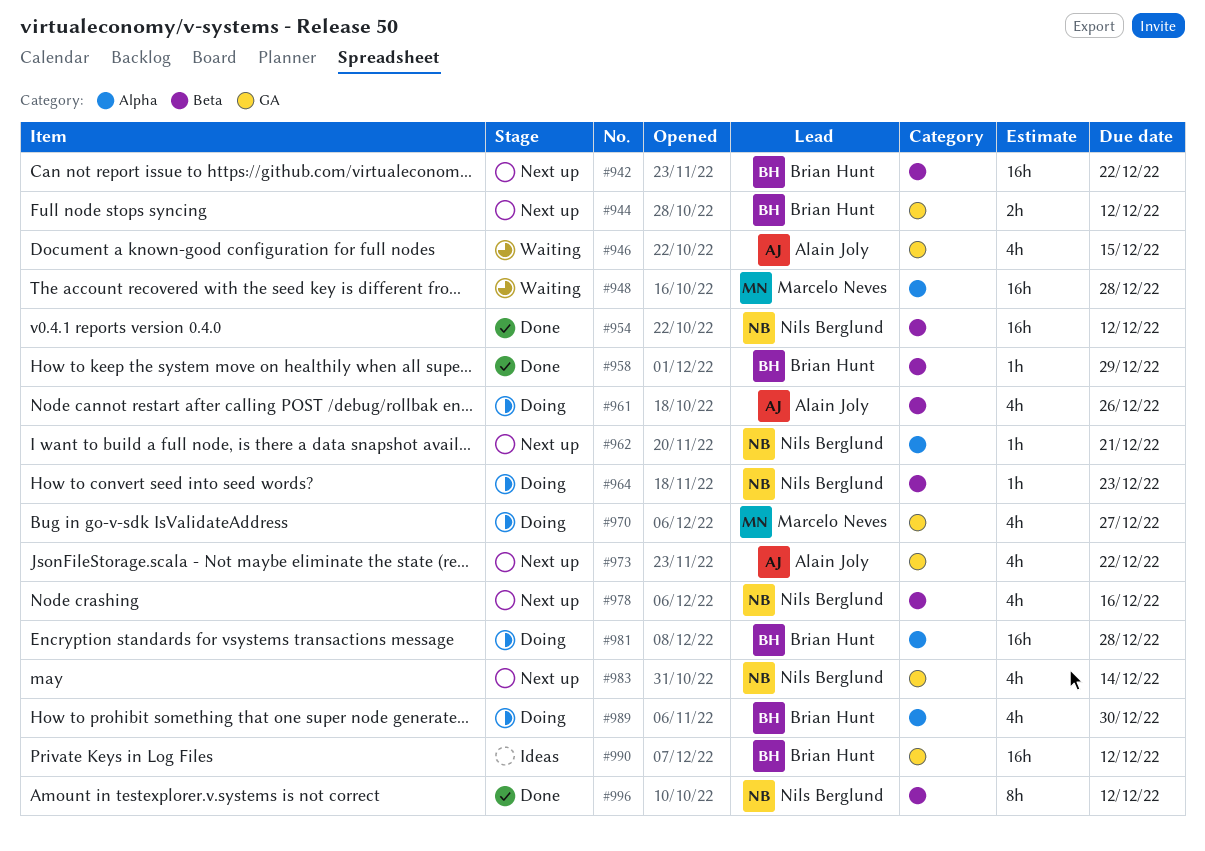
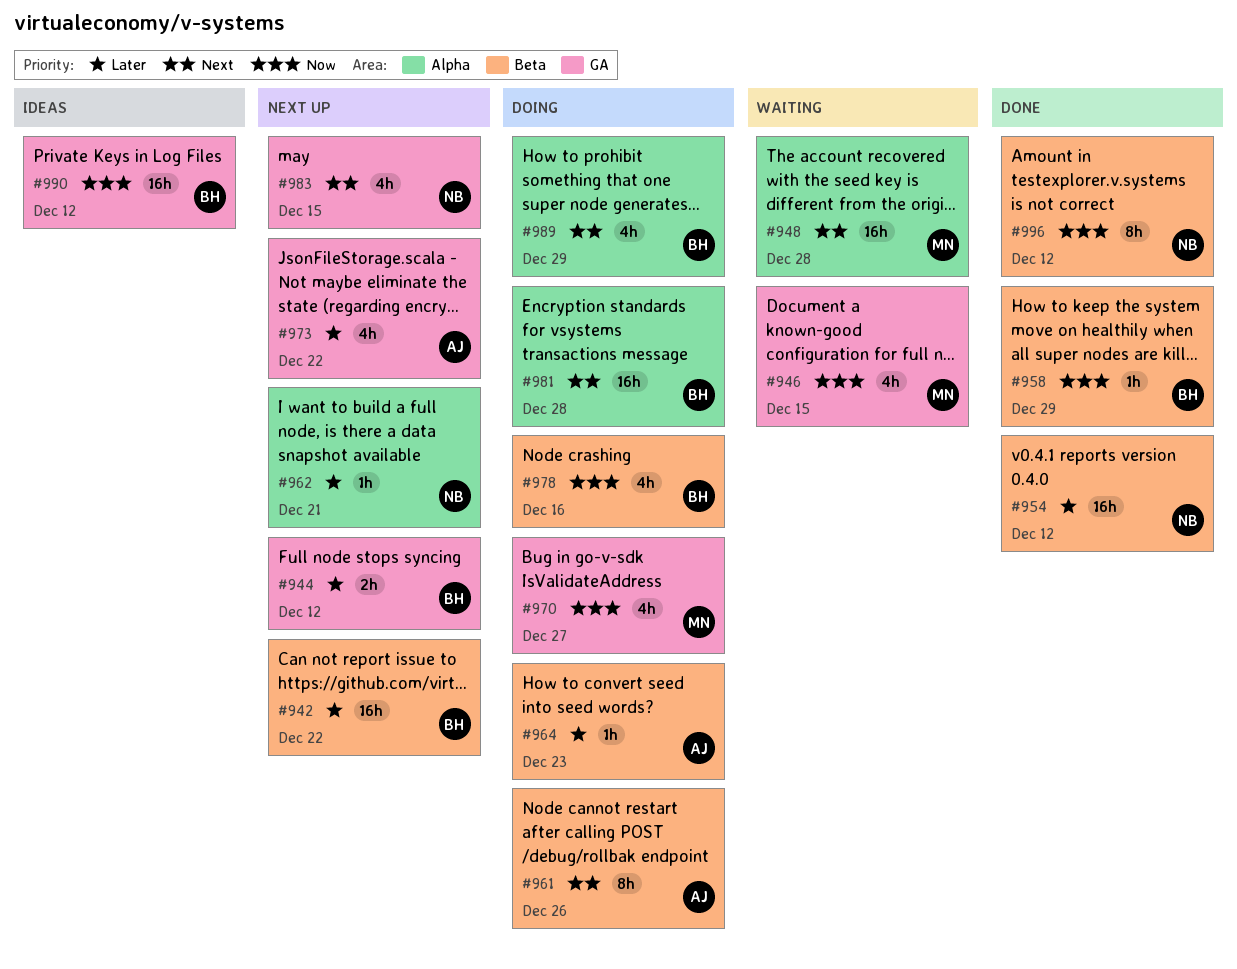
#946, owner: Alain Joly -> Marcelo Neves
#961, estimate: 4h -> 8h
#964, owner: Nils Berglund -> Alain Joly
#978, status: Next up -> Doing
#978, owner: Nils Berglund -> Brian Hunt
#983, due: Dec 14 -> Dec 15
#989, due: Dec 30 -> Dec 29

